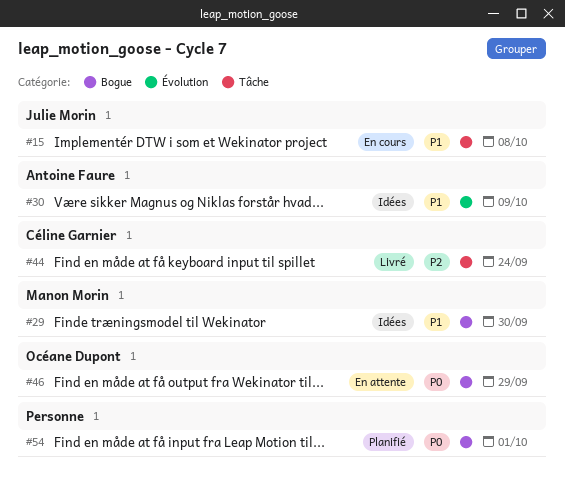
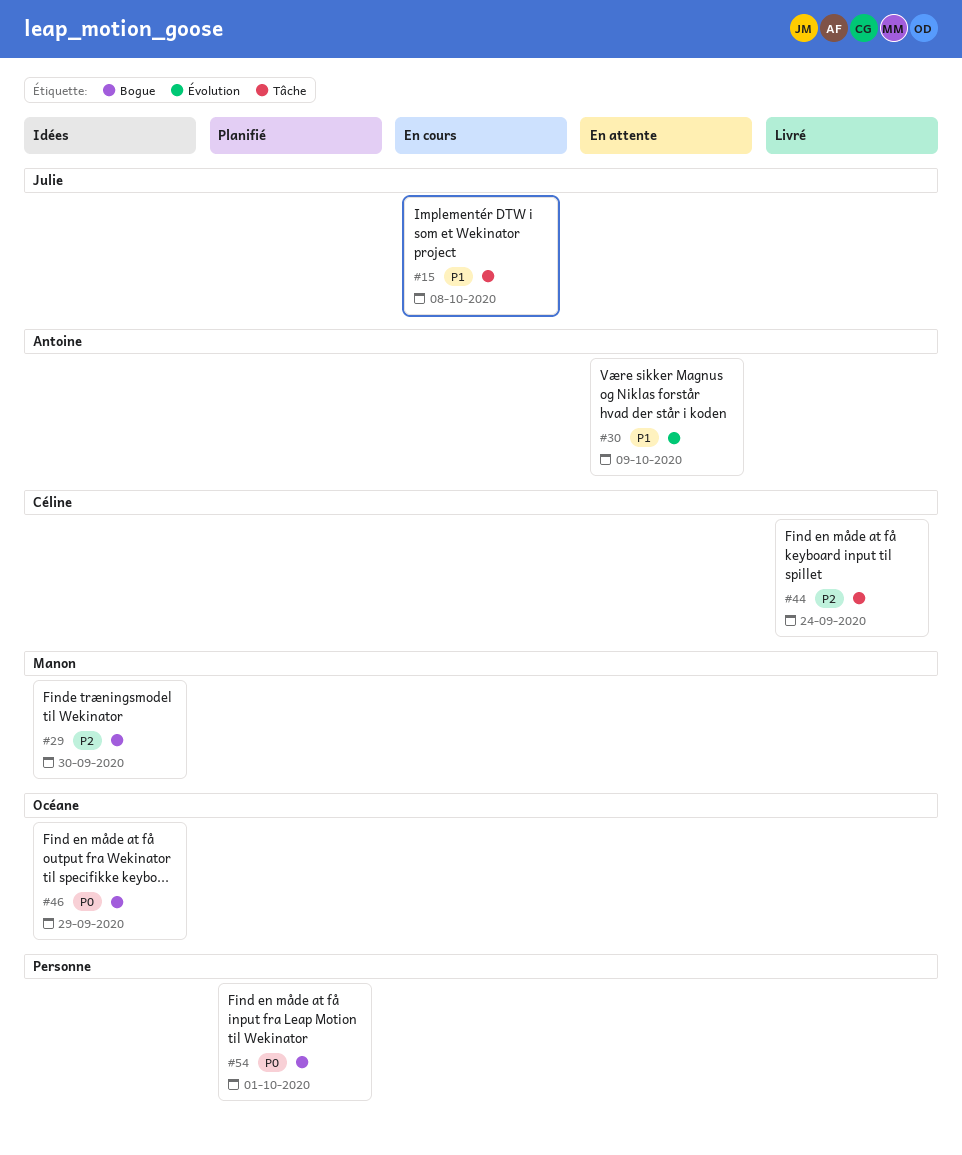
#29, priority: P1 -> P2
#30, status: Idées -> En attente
#46, status: En attente -> Idées

